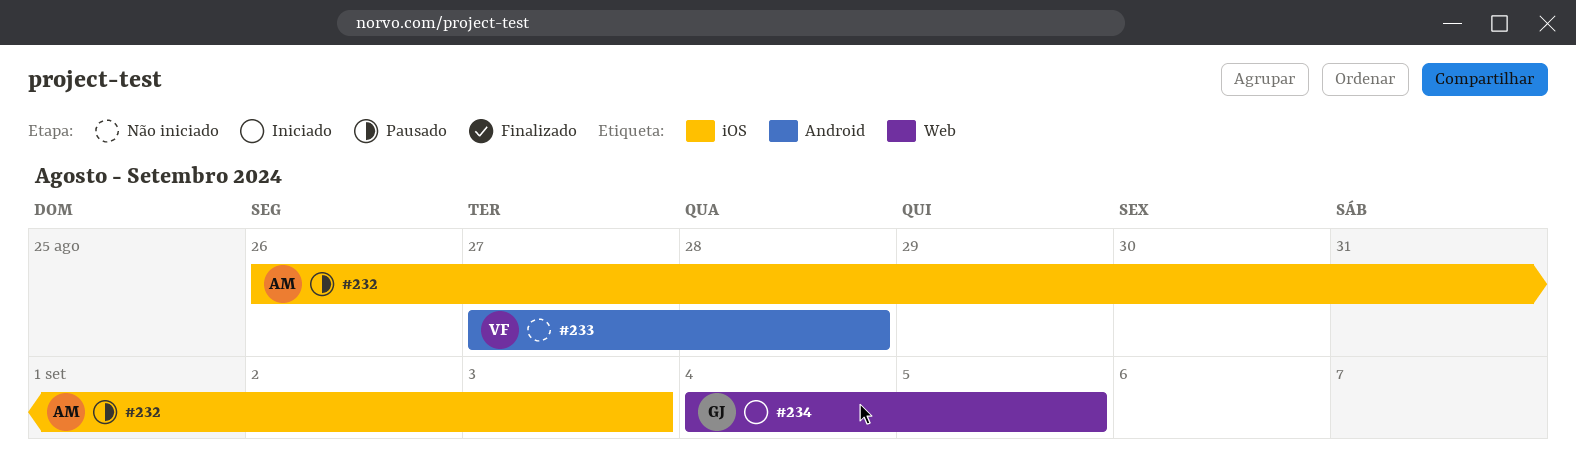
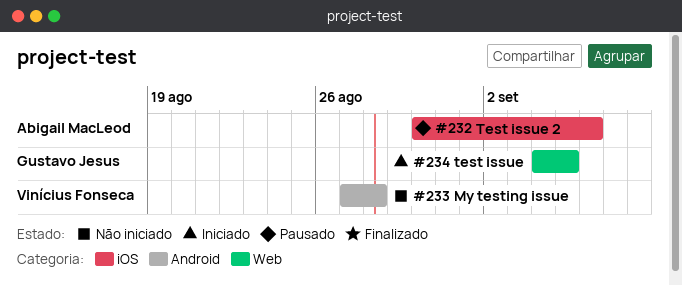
#232, start: Aug 26 -> Aug 30
#232, due: Sep 3 -> Sep 6

